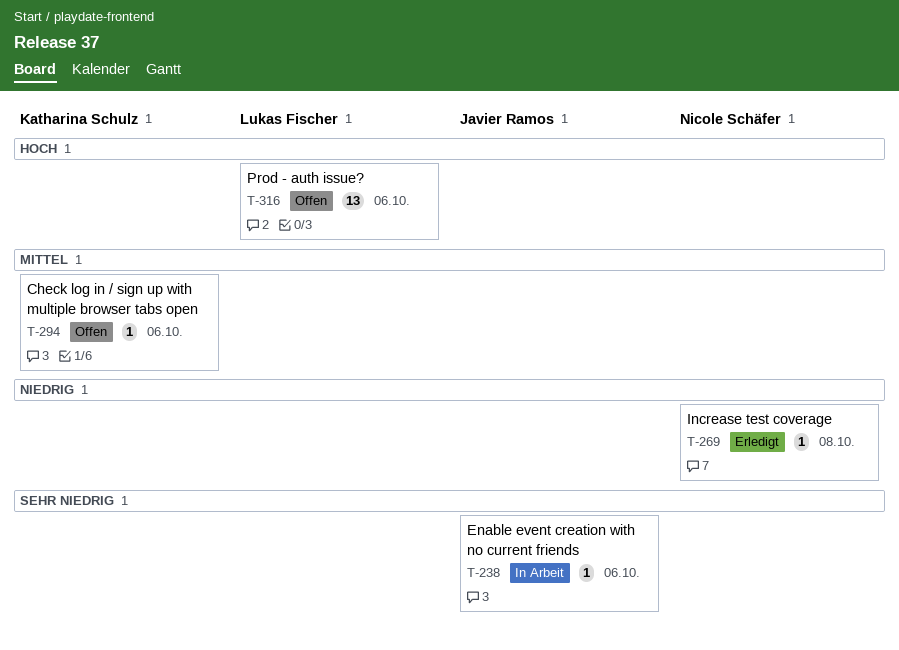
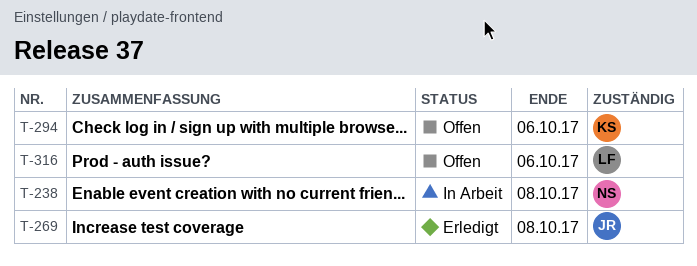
T-238, owner: Javier Ramos -> Nicole Schäfer
T-238, due: Oct 6 -> Oct 8
T-269, owner: Nicole Schäfer -> Javier Ramos

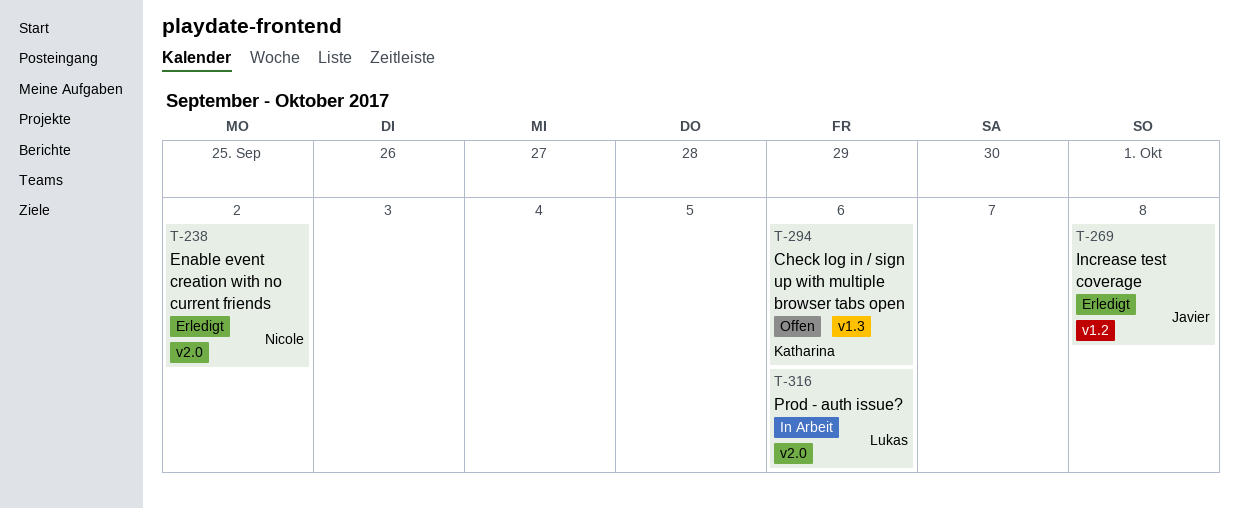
T-238, status: In Arbeit -> Erledigt
T-238, due: Oct 8 -> Oct 2
T-316, status: Offen -> In Arbeit

